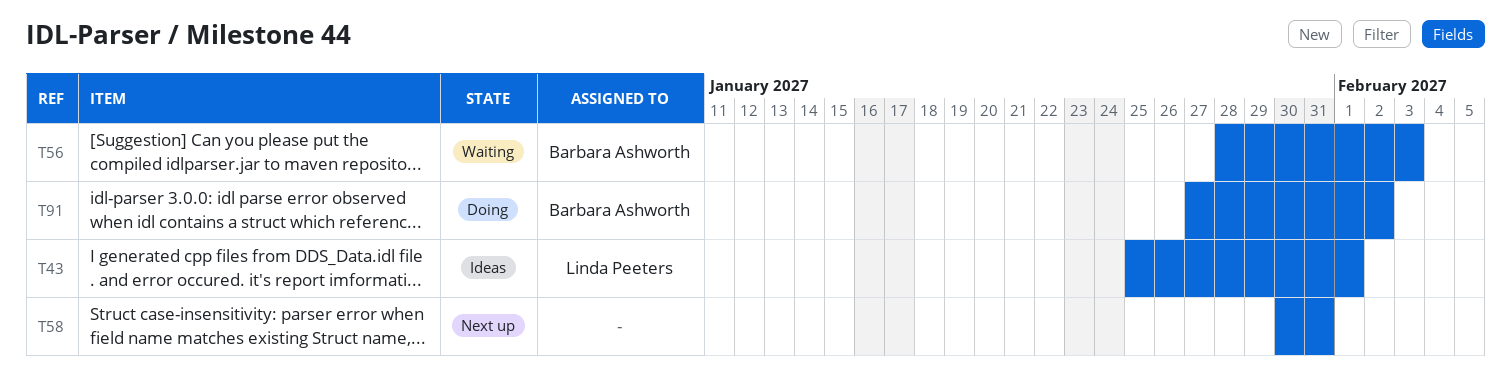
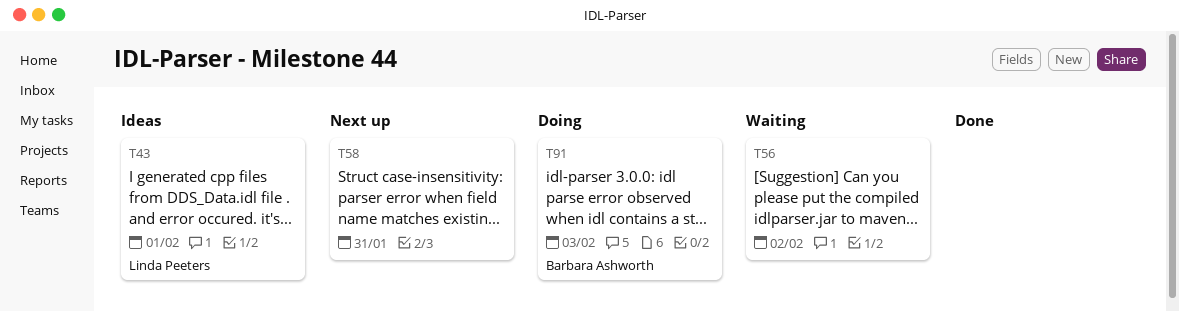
T56, owner: Barbara Ashworth -> none
T56, due: Feb 3 -> Feb 2
T91, due: Feb 2 -> Feb 3

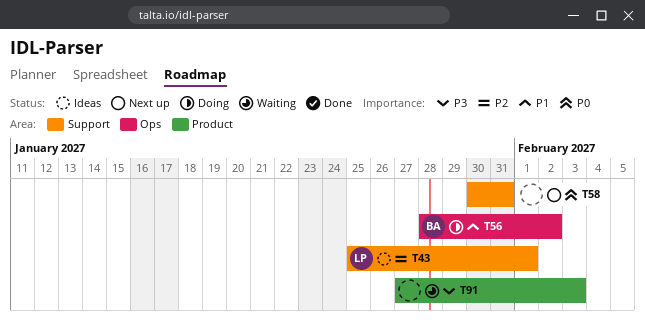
T56, status: Waiting -> Doing
T56, owner: none -> Barbara Ashworth
T91, status: Doing -> Waiting
T91, owner: Barbara Ashworth -> none

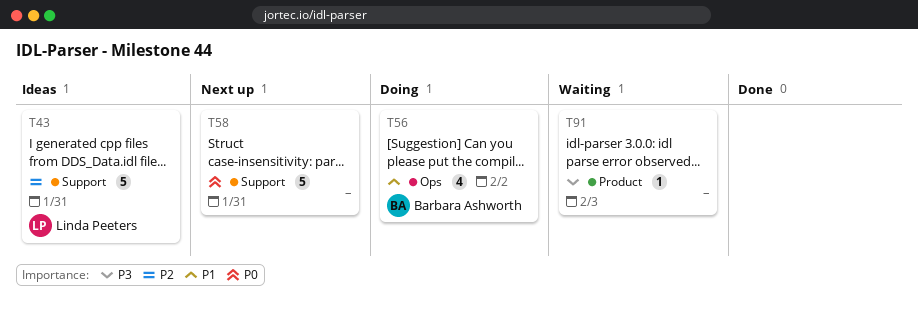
T43, due: Feb 1 -> Jan 31

